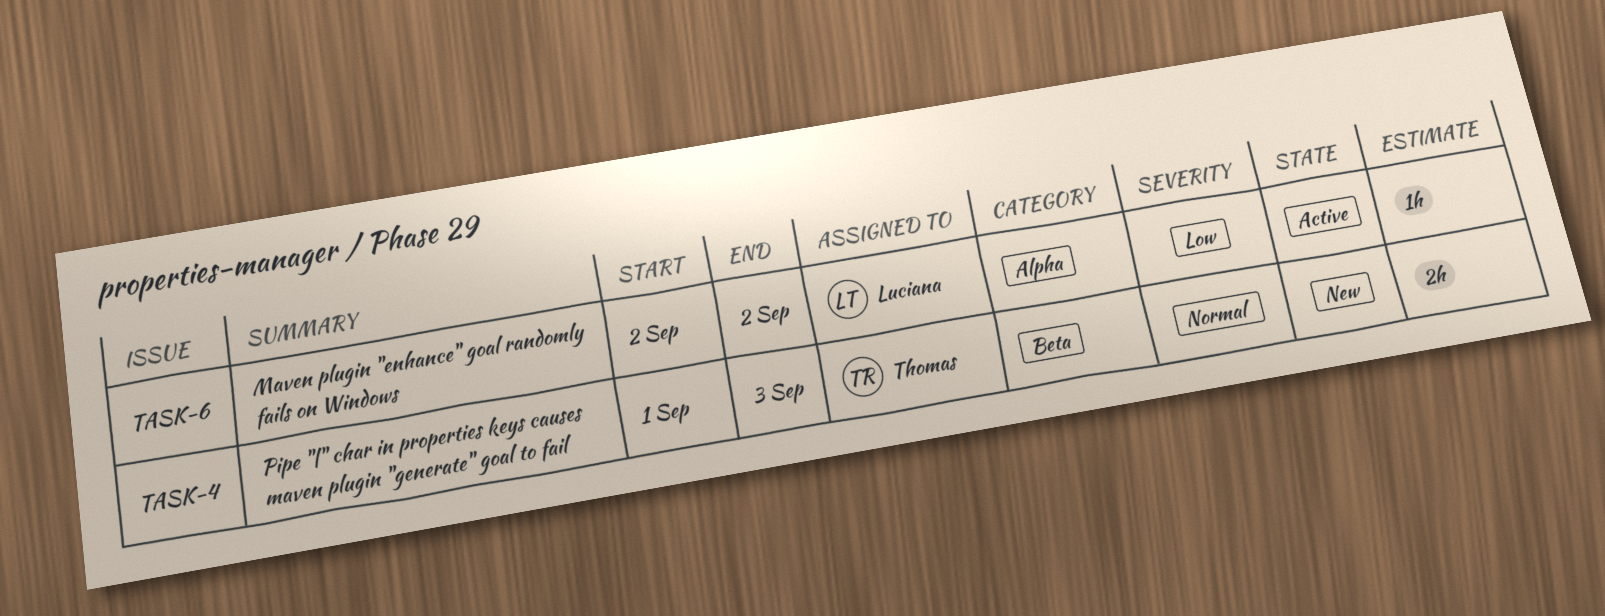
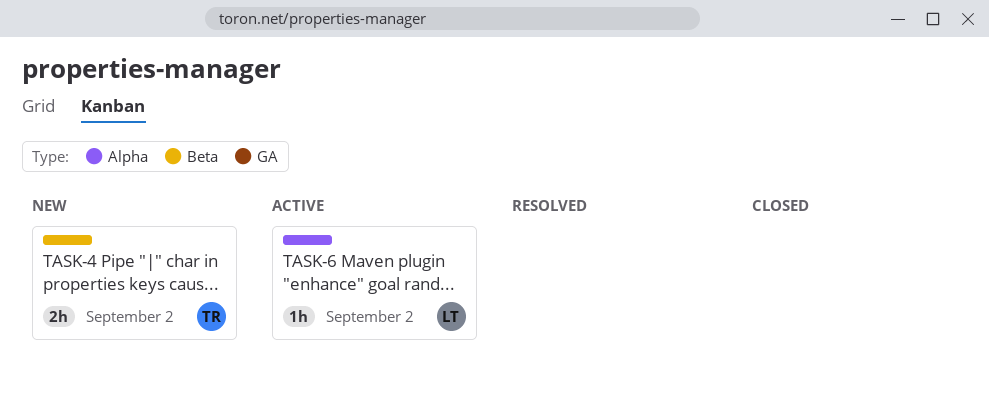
TASK-4, due: Sep 3 -> Sep 2

